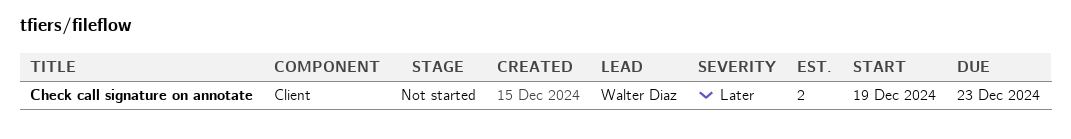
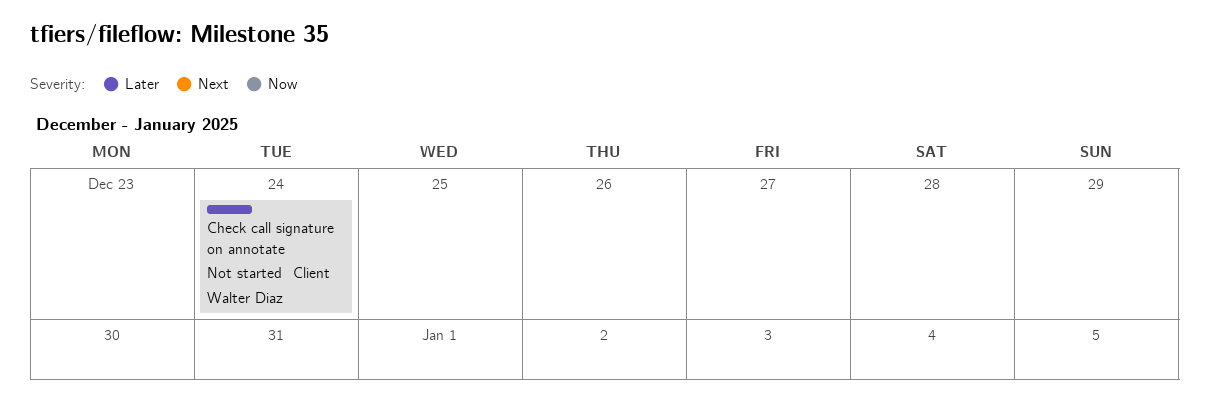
Check call signature on annotate, due: Dec 23 -> Dec 24

